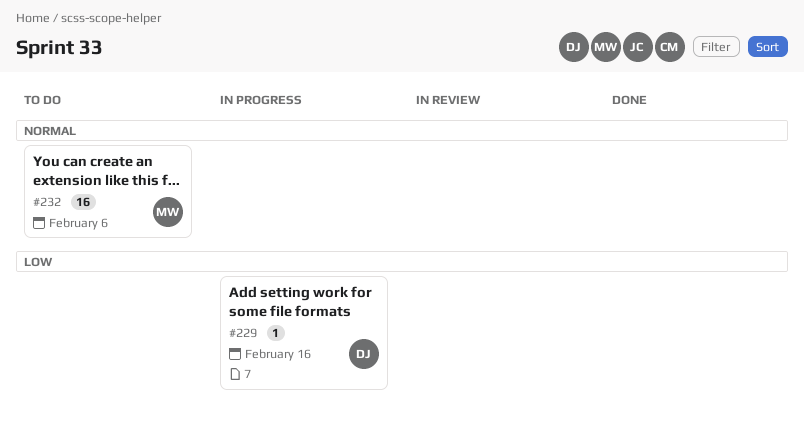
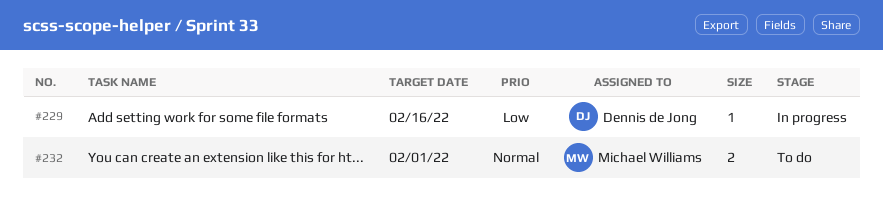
#232, estimate: 16 -> 2
#232, due: Feb 6 -> Feb 1

